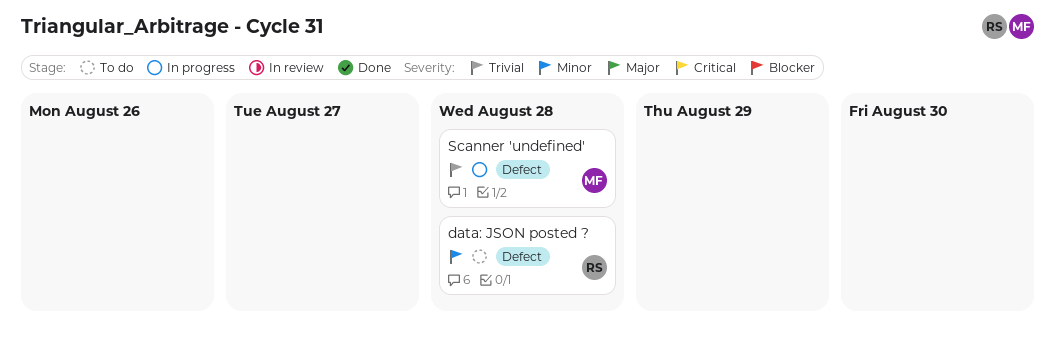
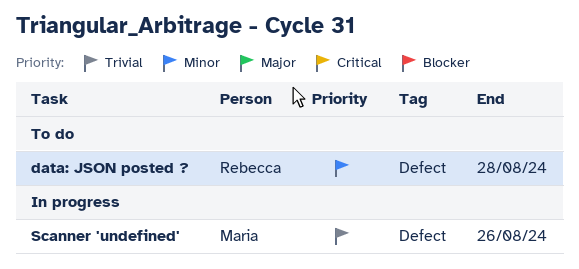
Scanner 'undefined', due: Aug 28 -> Aug 26

